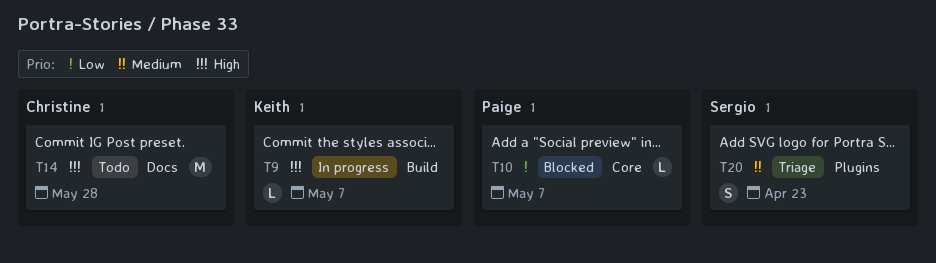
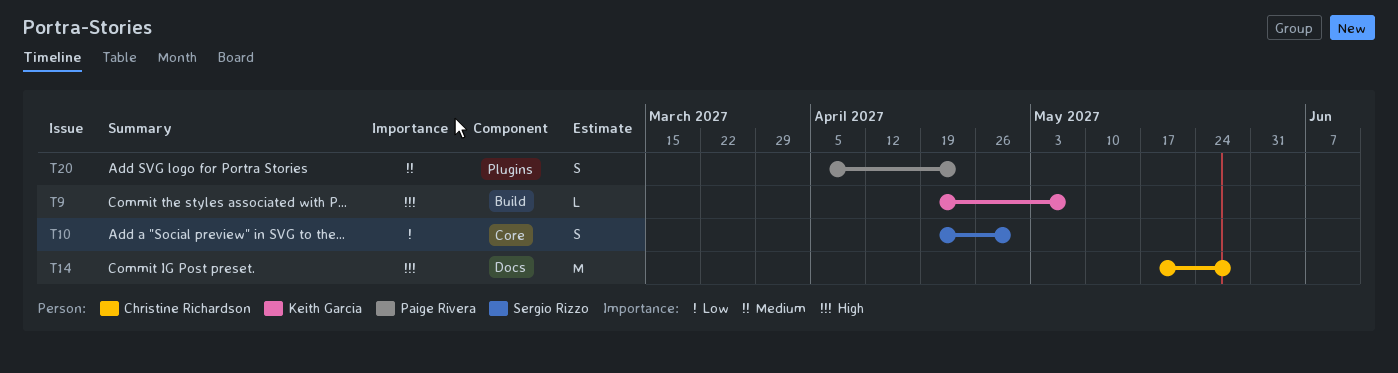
T10, owner: Paige Rivera -> Sergio Rizzo
T10, estimate: L -> S
T10, due: May 7 -> Apr 30
T20, owner: Sergio Rizzo -> Paige Rivera

